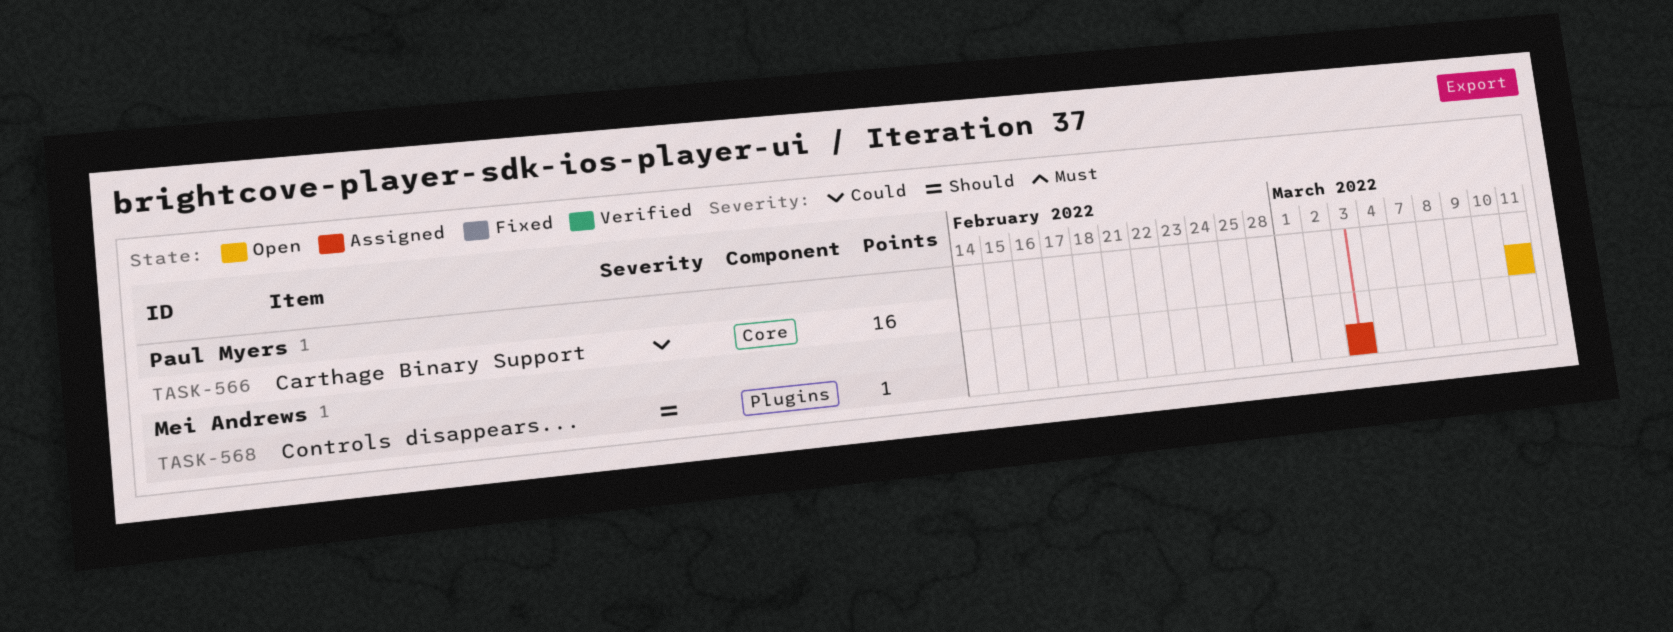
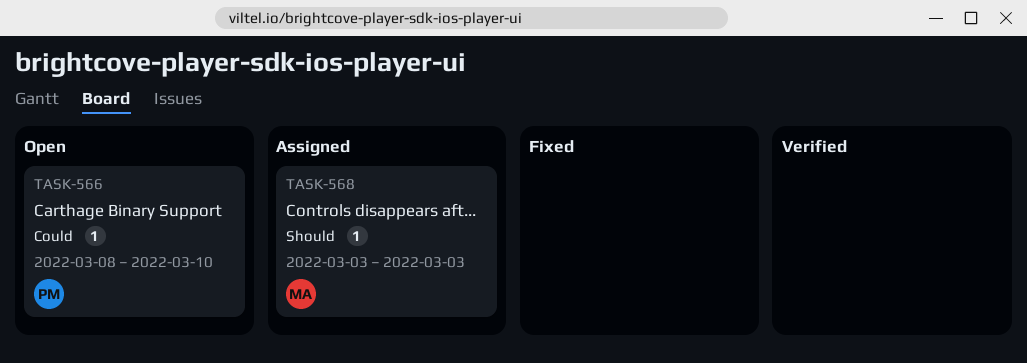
TASK-566, estimate: 16 -> 1
TASK-566, start: Mar 11 -> Mar 8
TASK-566, due: Mar 11 -> Mar 10

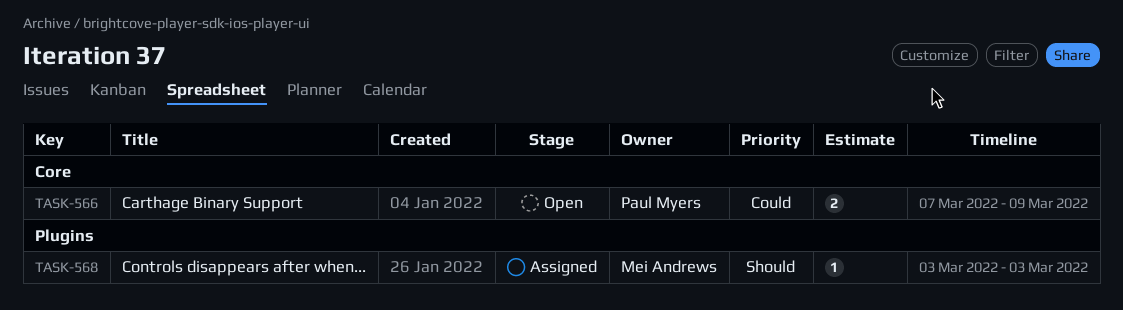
TASK-566, estimate: 1 -> 2
TASK-566, start: Mar 8 -> Mar 7
TASK-566, due: Mar 10 -> Mar 9

